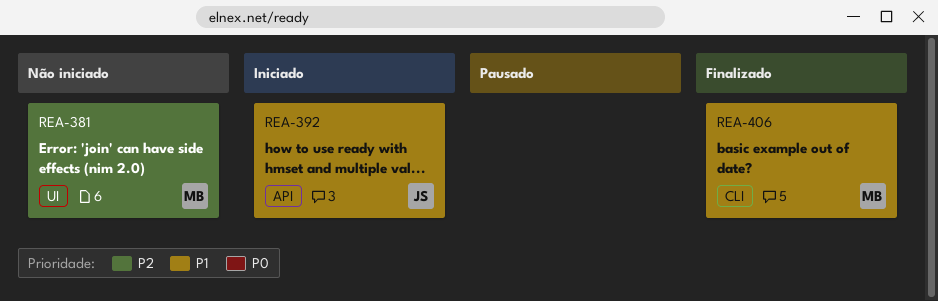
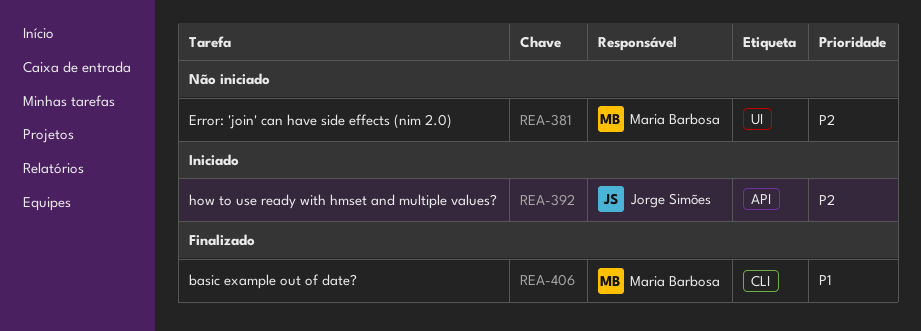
REA-392, priority: P1 -> P2

